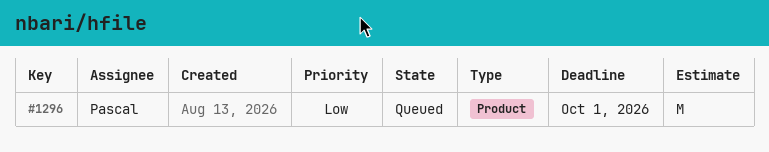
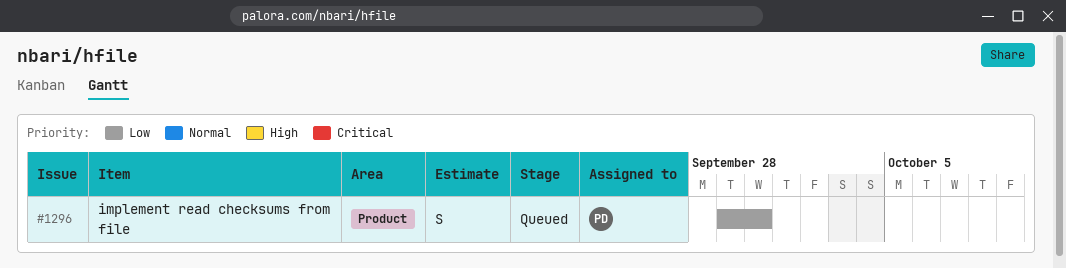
#1296, estimate: M -> S
#1296, due: Oct 1 -> Sep 30

